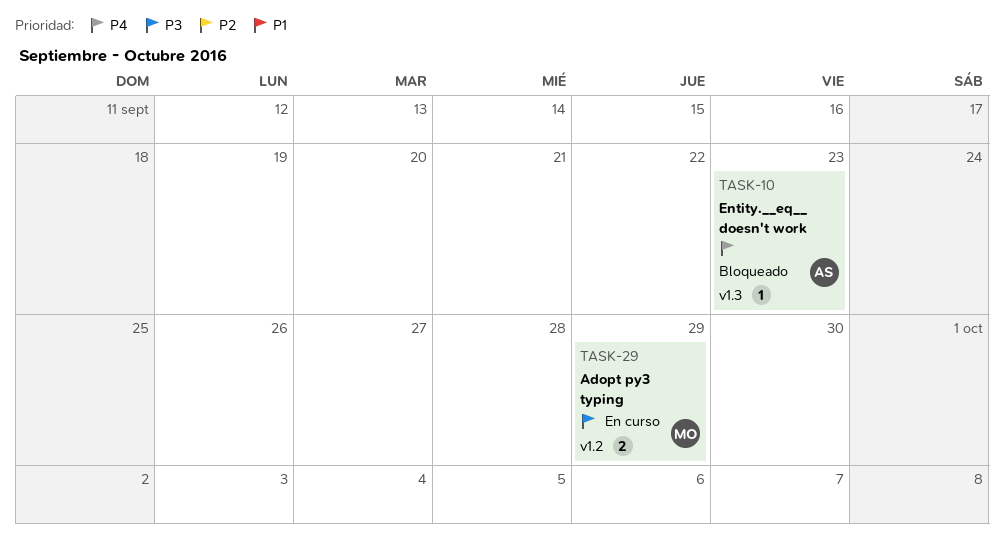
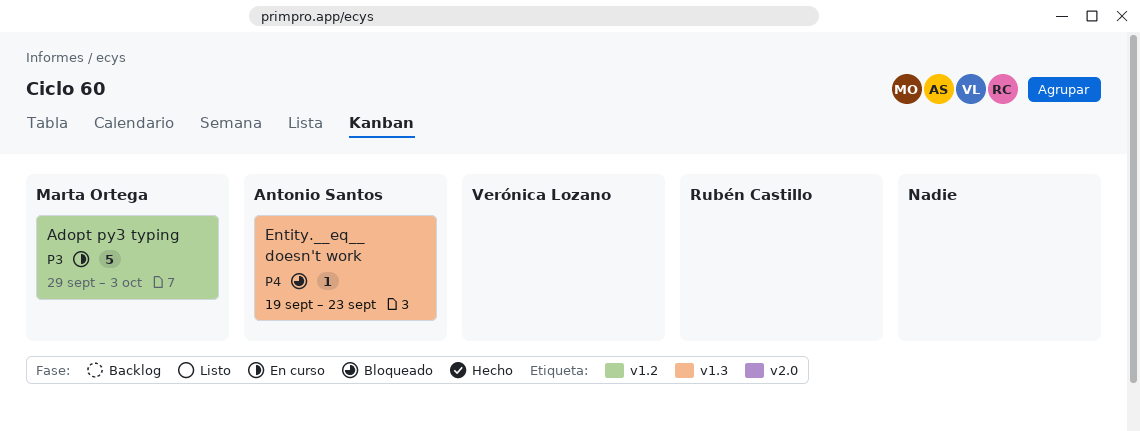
Adopt py3 typing, estimate: 2 -> 5
Adopt py3 typing, due: Sep 29 -> Oct 3

